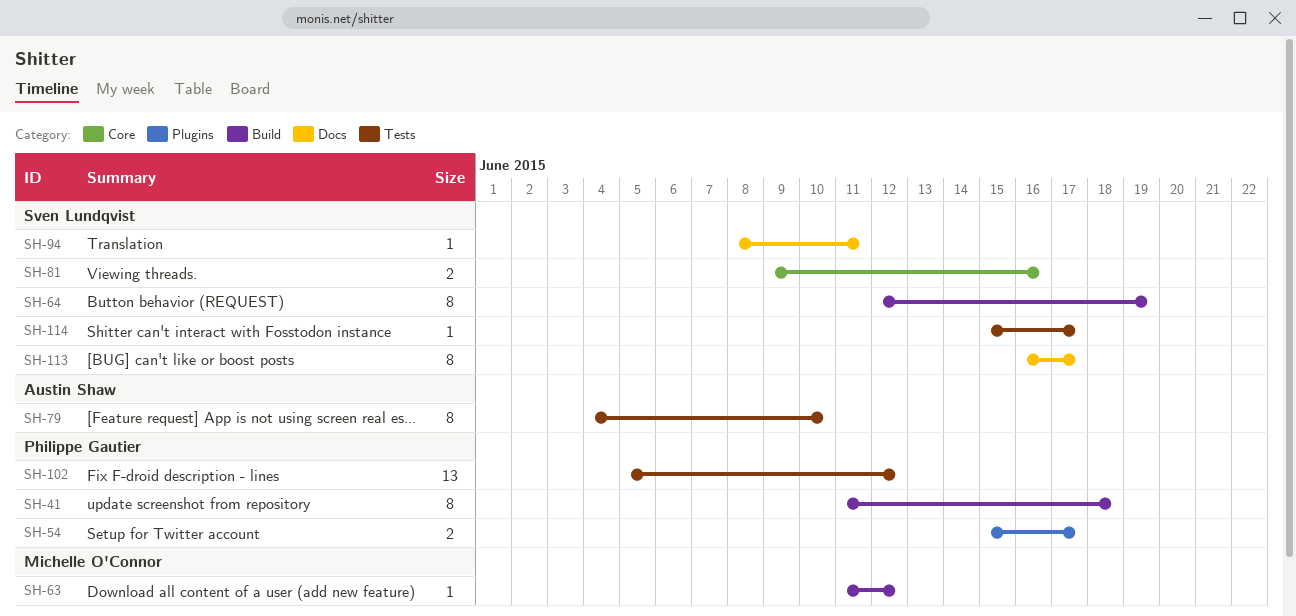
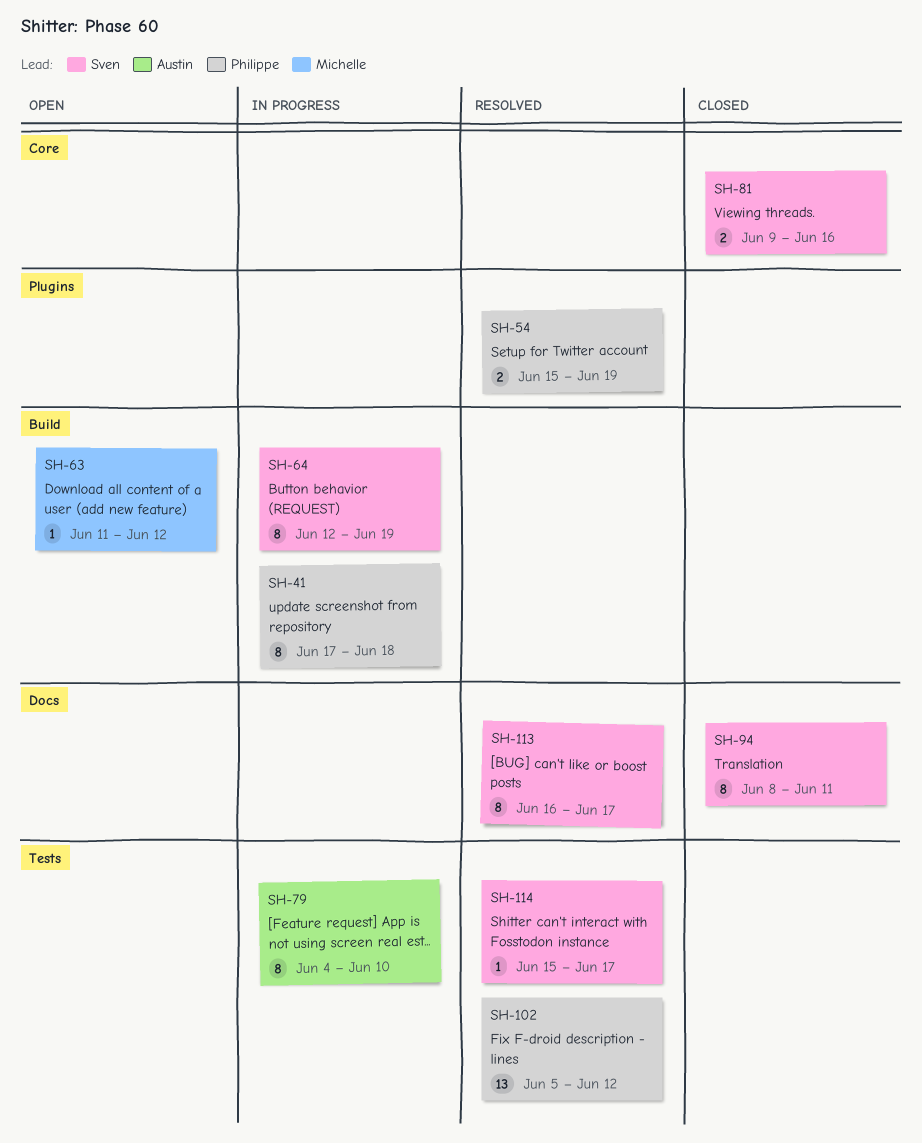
SH-41, start: Jun 11 -> Jun 17
SH-54, due: Jun 17 -> Jun 19
SH-94, estimate: 1 -> 8

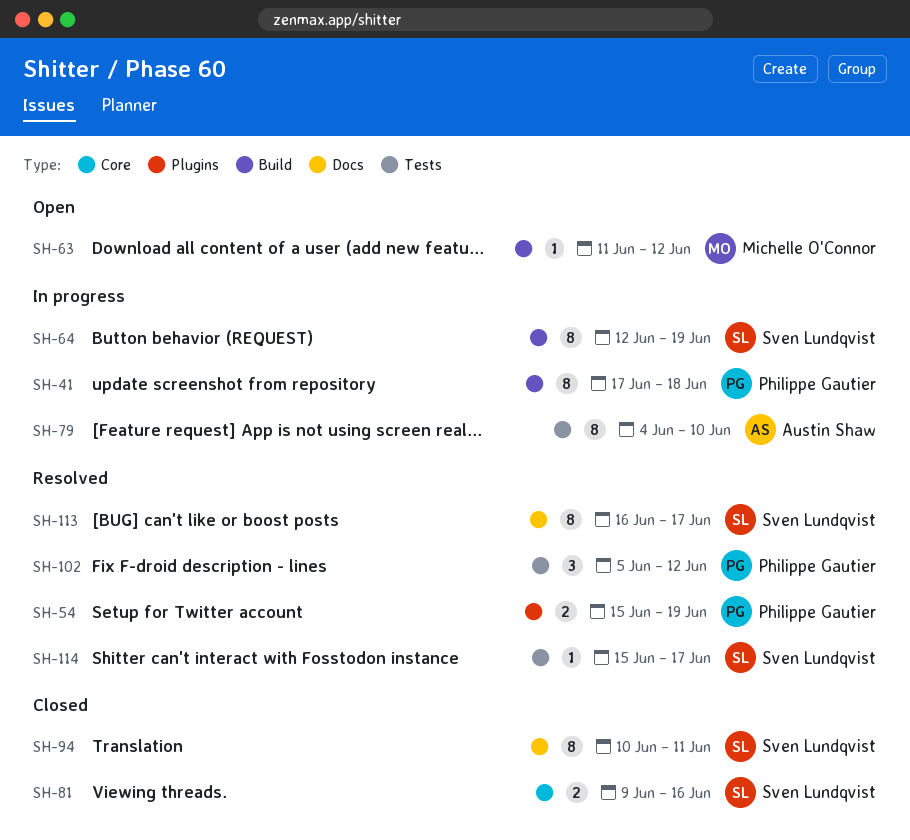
SH-94, start: Jun 8 -> Jun 10
SH-102, estimate: 13 -> 3

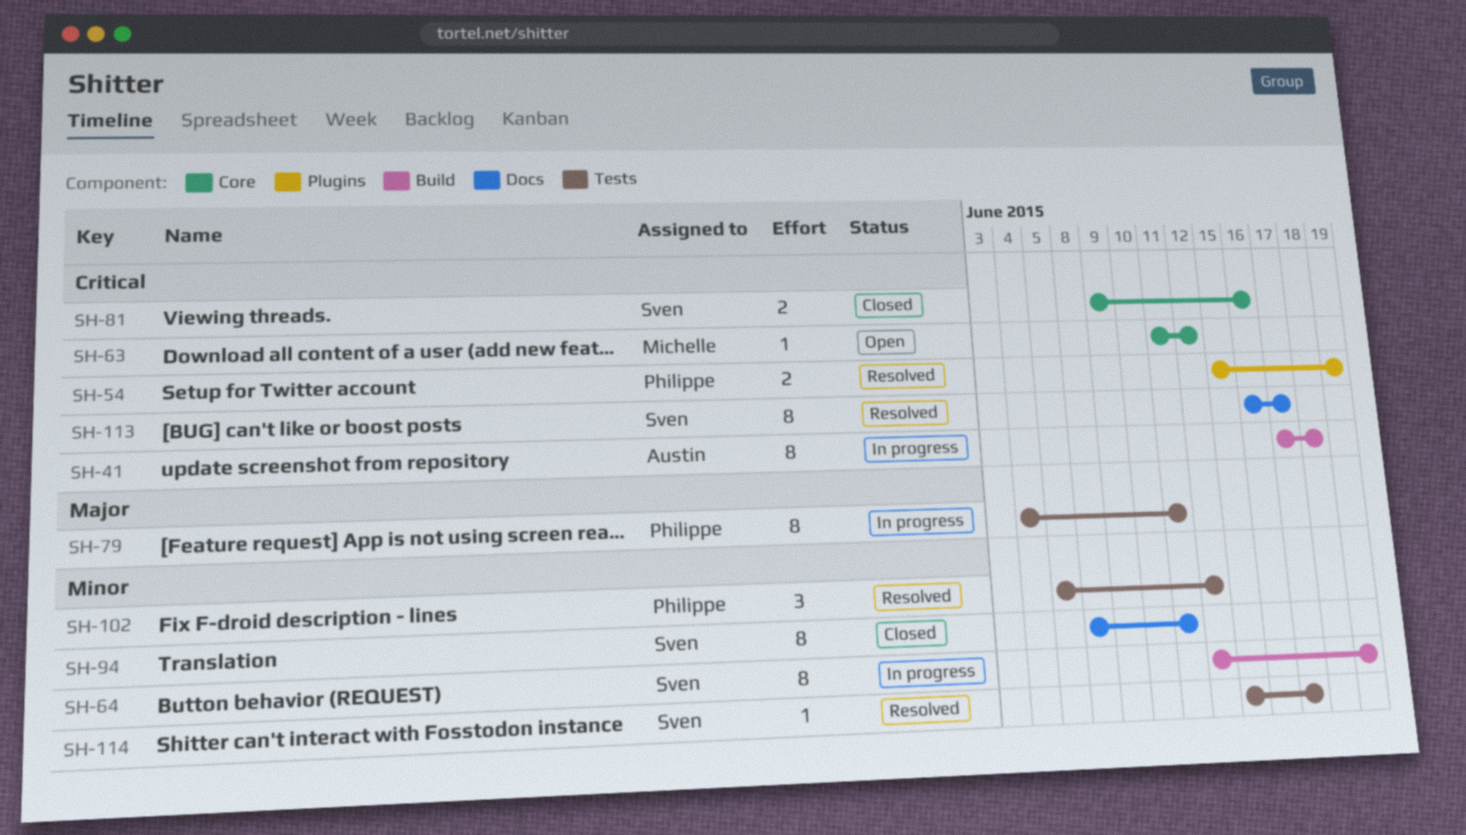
SH-41, owner: Philippe Gautier -> Austin Shaw
SH-63, label: Build -> Core
SH-79, owner: Austin Shaw -> Philippe Gautier
SH-79, due: Jun 10 -> Jun 11
SH-94, start: Jun 10 -> Jun 8

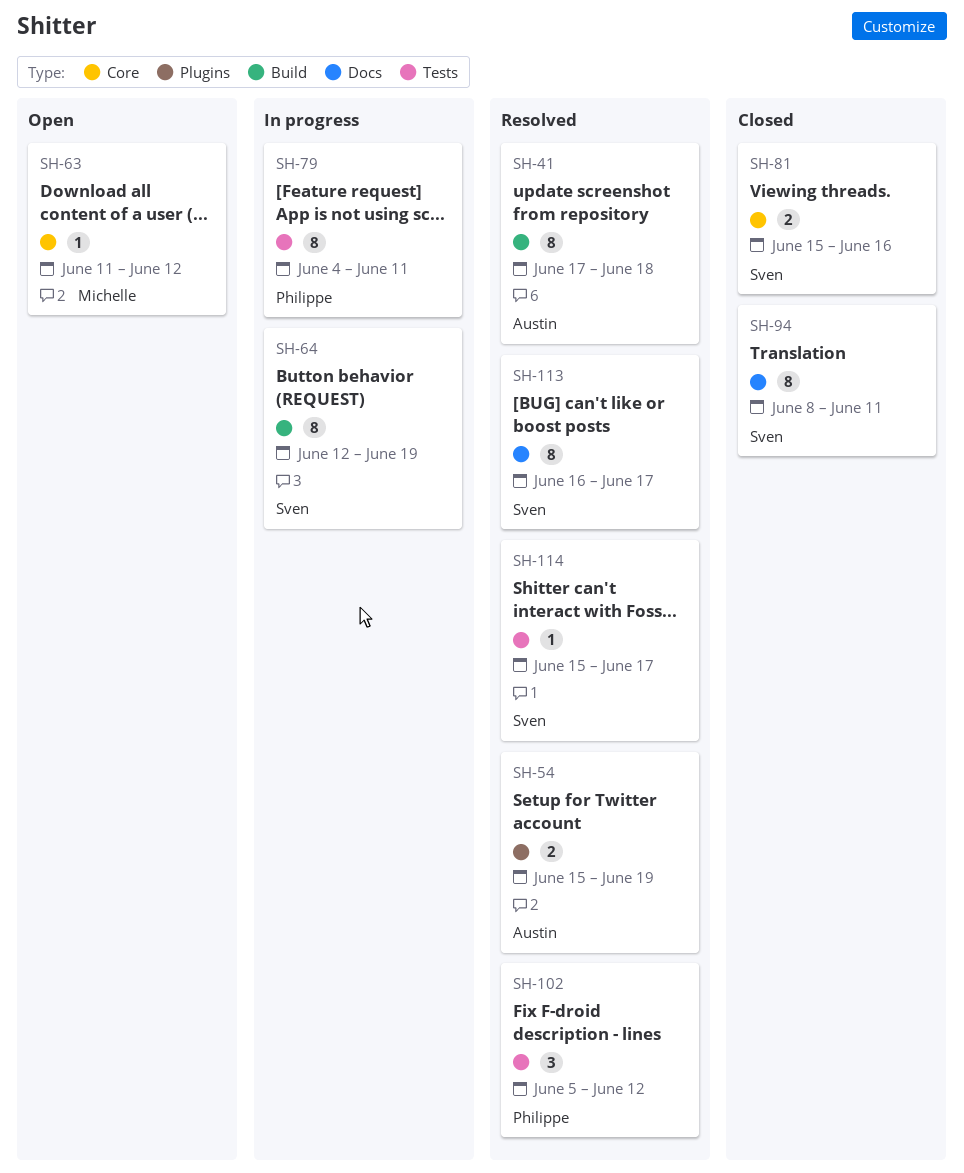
SH-41, status: In progress -> Resolved
SH-54, owner: Philippe -> Austin
SH-81, start: Jun 9 -> Jun 15

